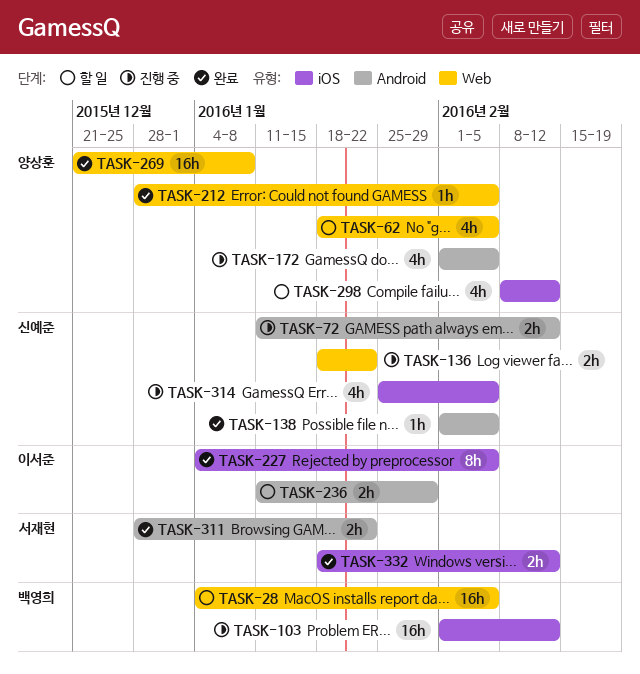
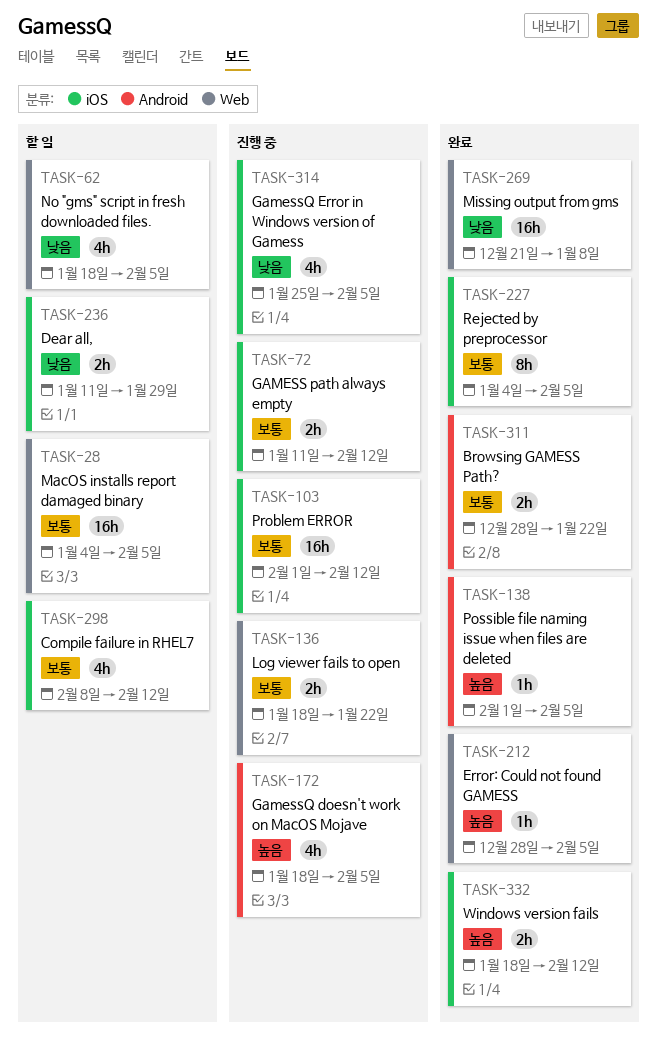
TASK-72, label: Android -> iOS
TASK-172, start: Feb 1 -> Jan 18
TASK-236, label: Android -> iOS

